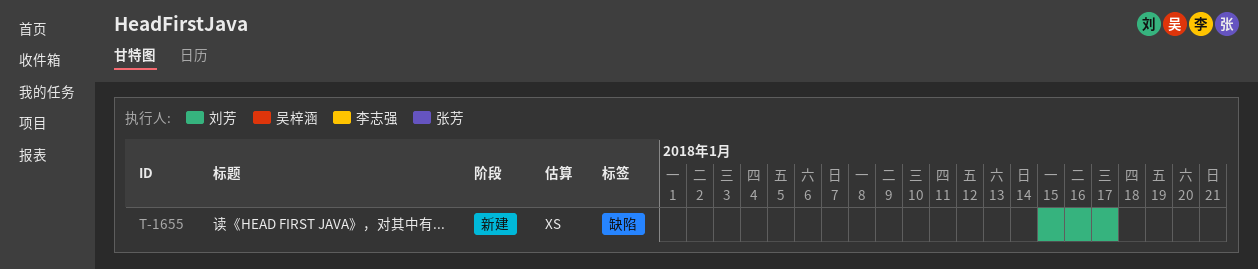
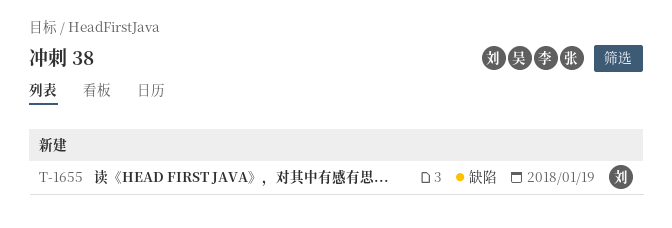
T-1655, due: Jan 17 -> Jan 19

